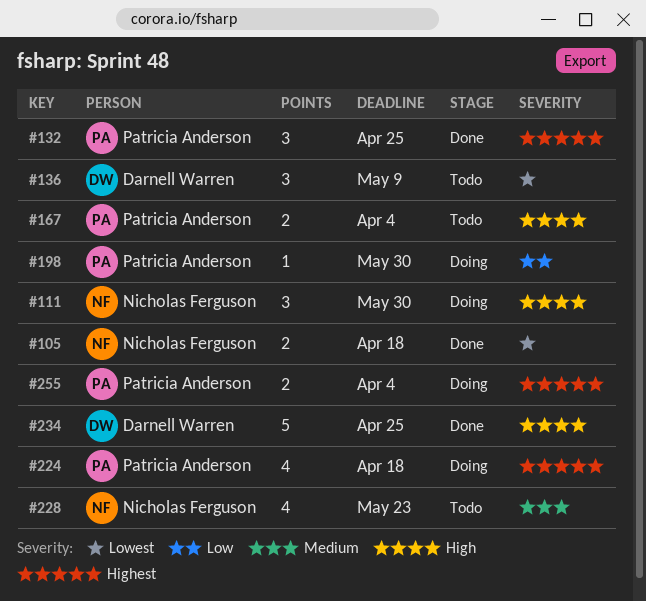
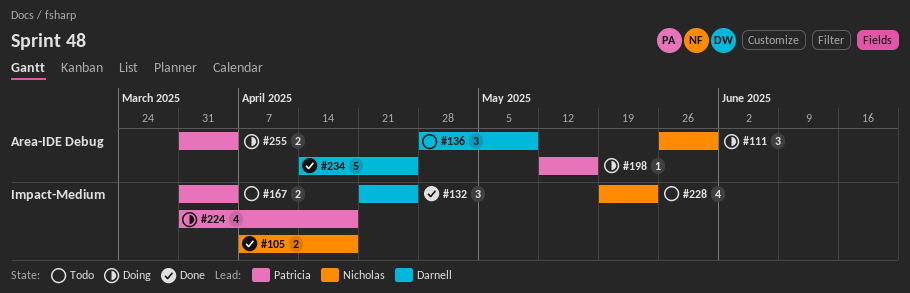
#132, owner: Patricia Anderson -> Darnell Warren
#198, due: May 30 -> May 16

